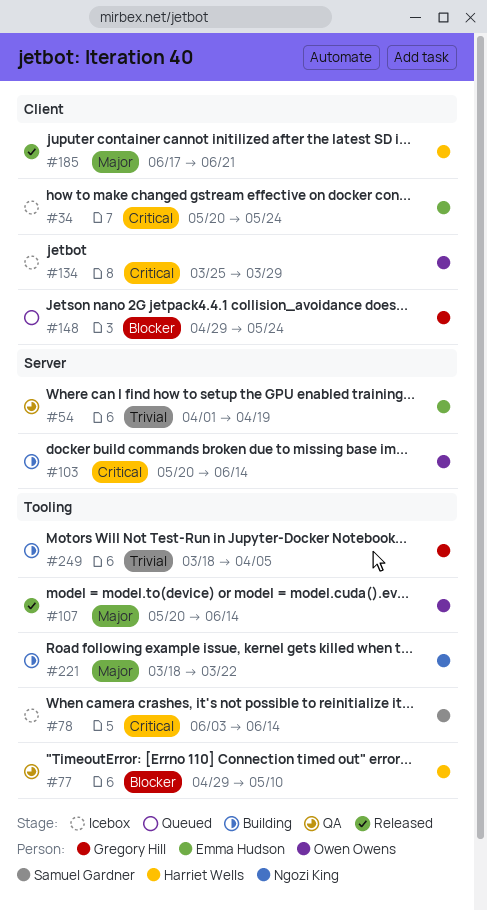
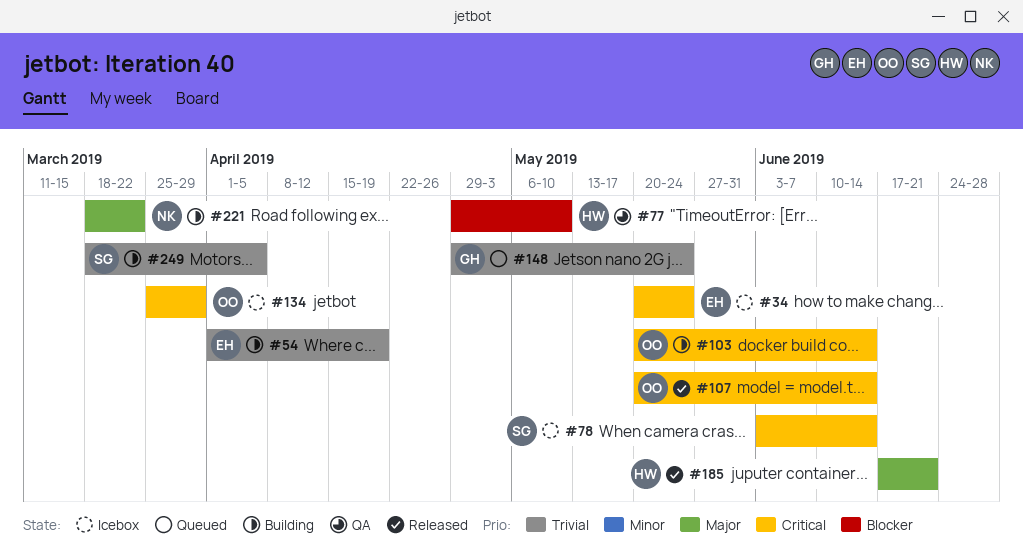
#54, status: QA -> Building
#107, priority: Major -> Critical
#148, priority: Blocker -> Trivial
#249, owner: Gregory Hill -> Samuel Gardner

